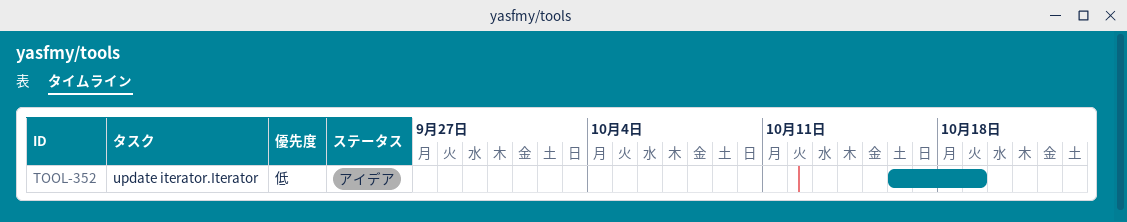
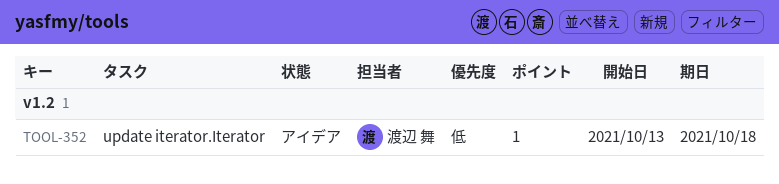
TOOL-352, start: Oct 16 -> Oct 13
TOOL-352, due: Oct 19 -> Oct 18

